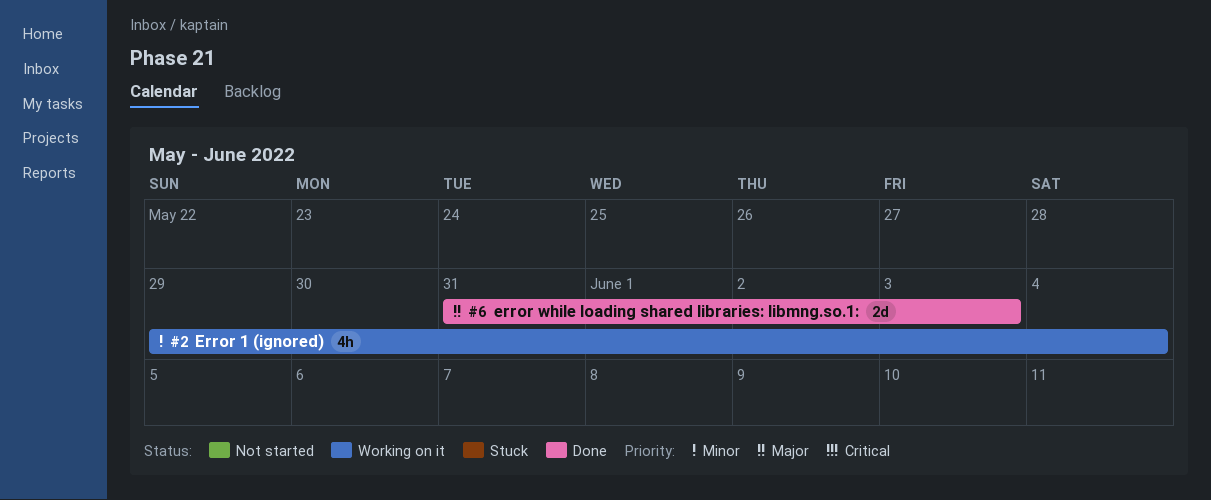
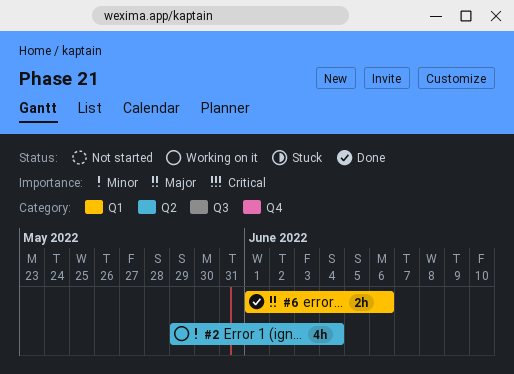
#6, estimate: 2d -> 2h
#6, start: May 31 -> Jun 1
#6, due: Jun 3 -> Jun 6

